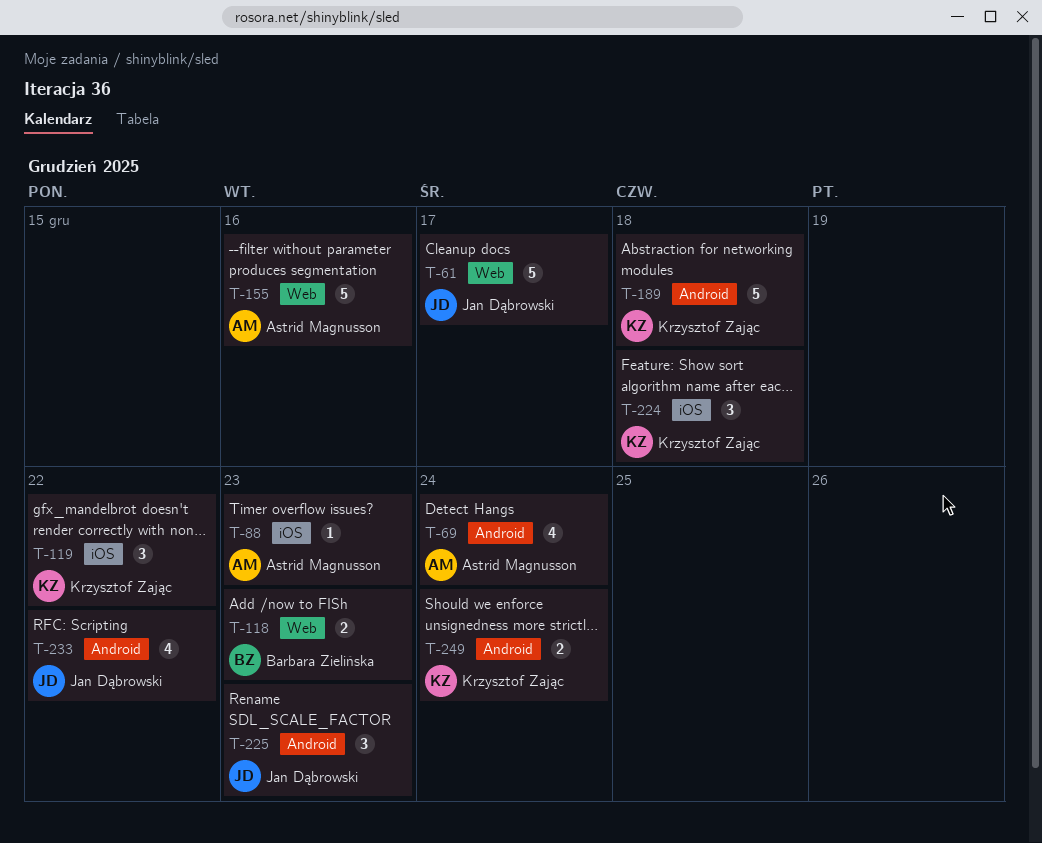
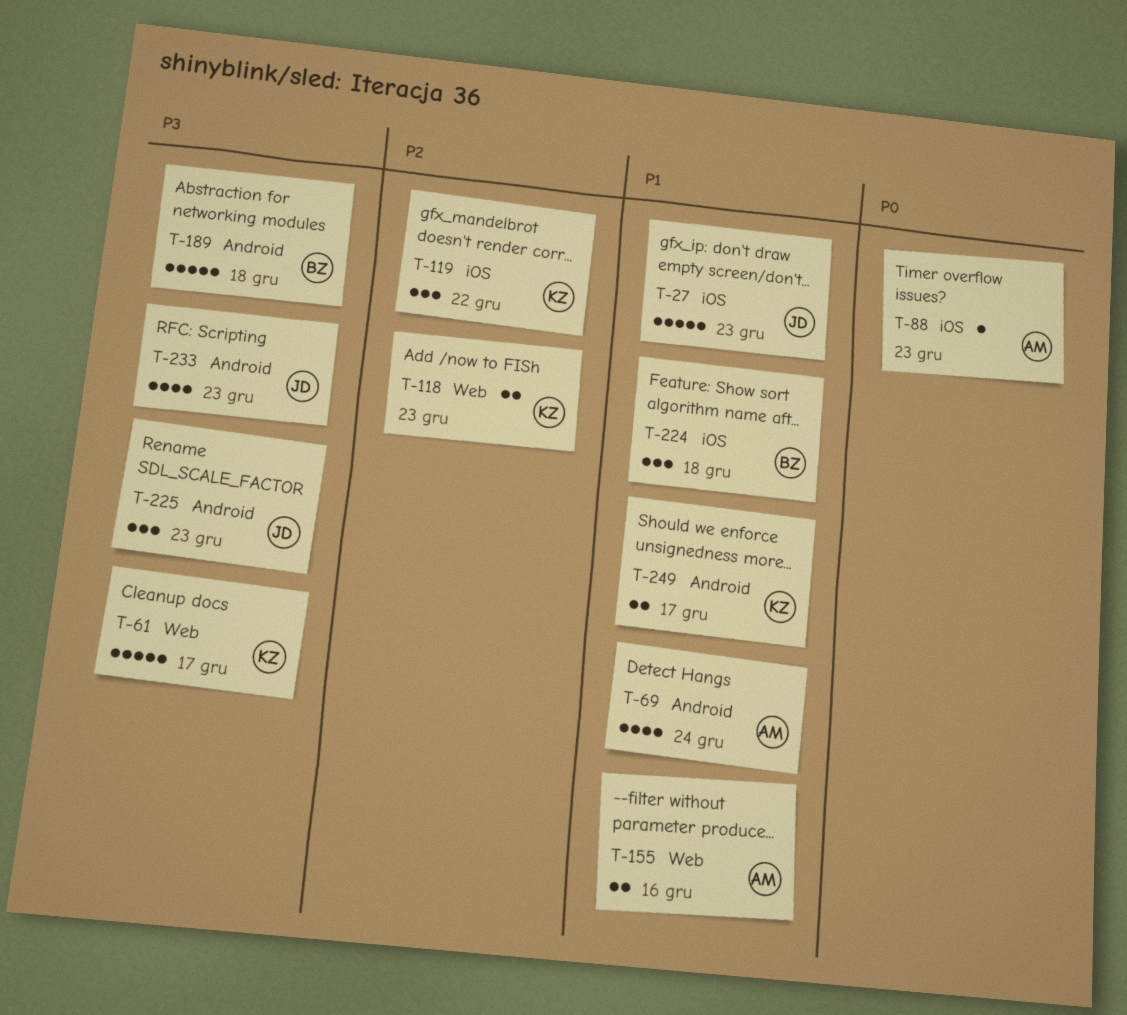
T-27: none -> present
T-61, owner: Jan Dąbrowski -> Krzysztof Zając
T-118, owner: Barbara Zielińska -> Krzysztof Zając
T-155, estimate: 5 -> 2
T-189, owner: Krzysztof Zając -> Barbara Zielińska
T-224, owner: Krzysztof Zając -> Barbara Zielińska
T-233, due: Dec 22 -> Dec 23
T-249, due: Dec 24 -> Dec 17

